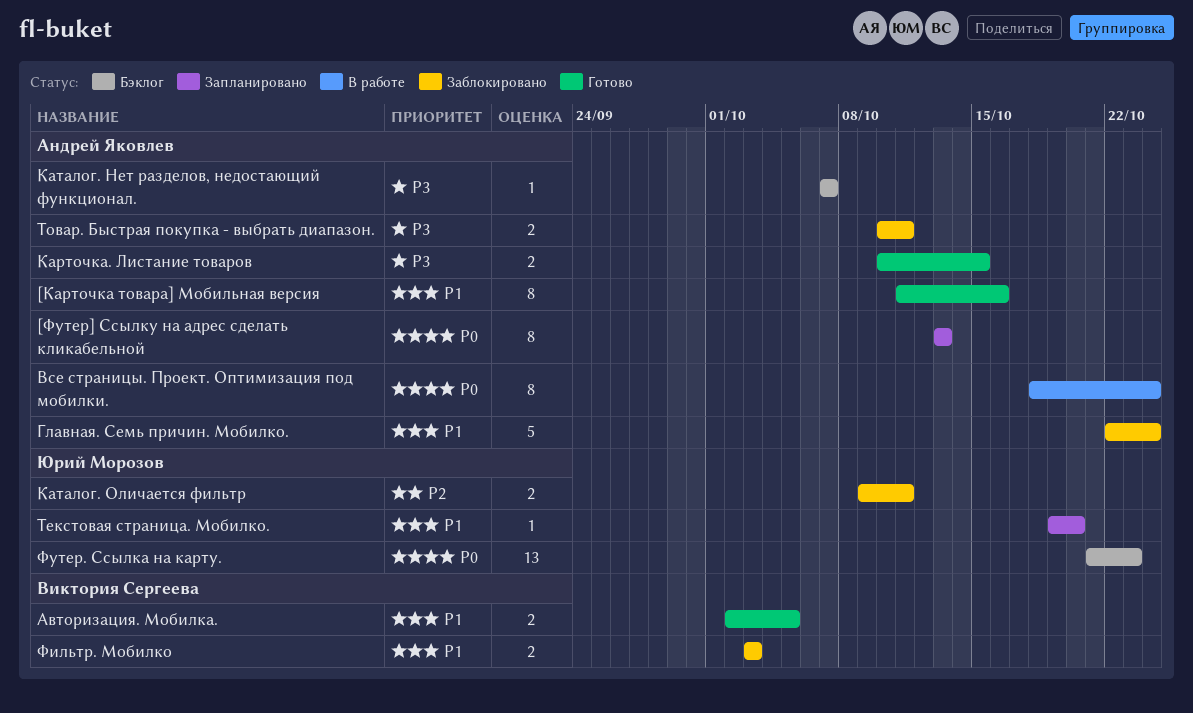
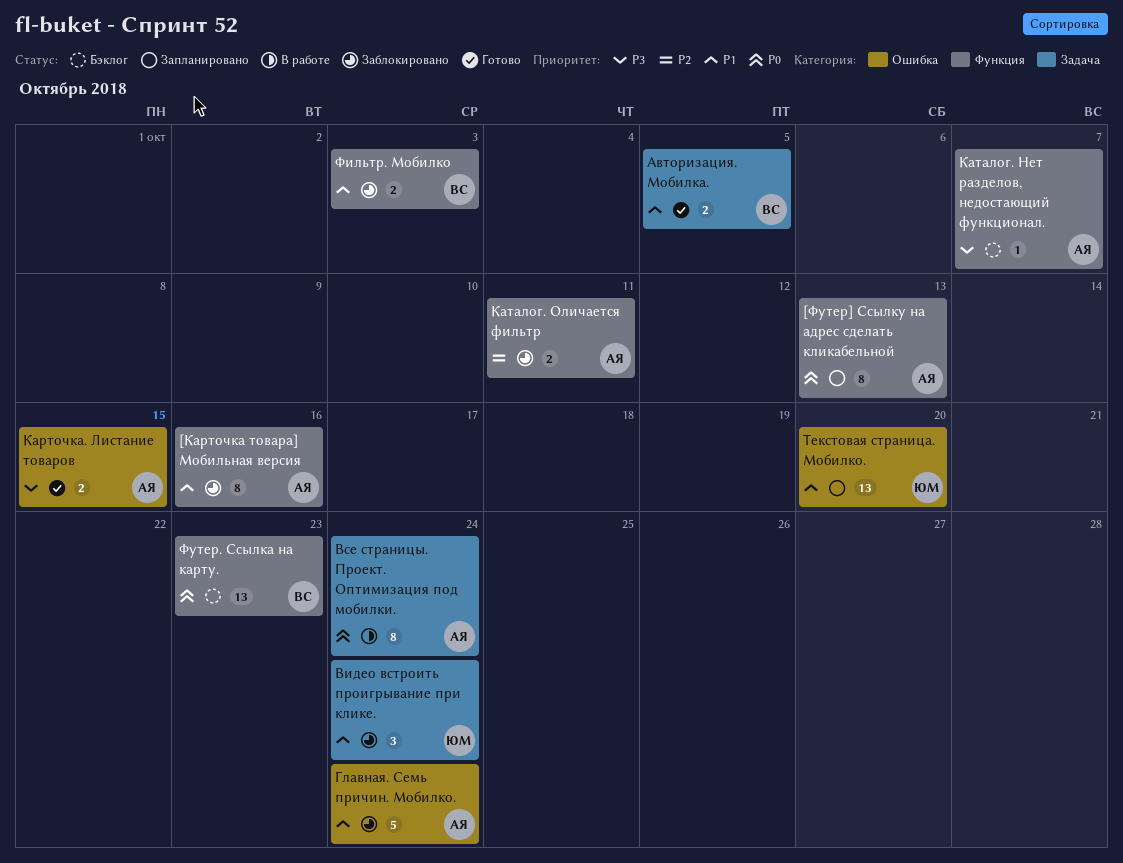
[Карточка товара] Мобильная версия, status: Готово -> Заблокировано
Видео встроить проигрывание при клике.: none -> present
Каталог. Оличается фильтр, owner: Юрий Морозов -> Андрей Яковлев
Текстовая страница. Мобилко., estimate: 1 -> 13
Товар. Быстрая покупка - выбрать диапазон.: present -> none
Футер. Ссылка на карту., owner: Юрий Морозов -> Виктория Сергеева

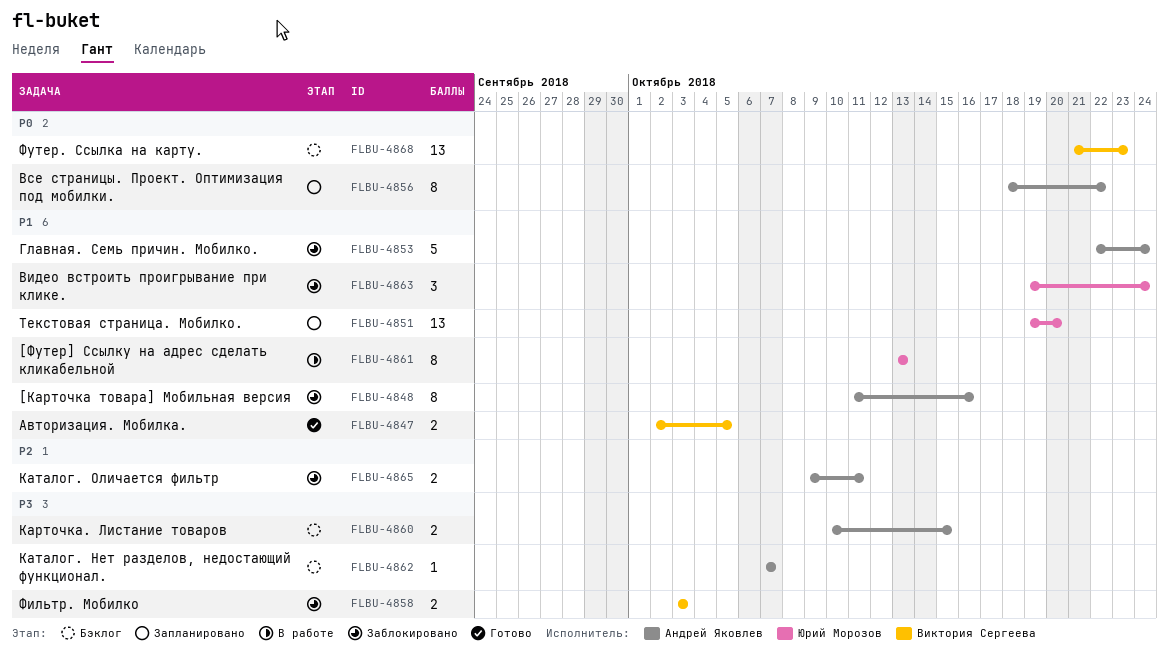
[Футер] Ссылку на адрес сделать кликабельной, status: Запланировано -> В работе
[Футер] Ссылку на адрес сделать кликабельной, owner: Андрей Яковлев -> Юрий Морозов
[Футер] Ссылку на адрес сделать кликабельной, priority: P0 -> P1
Все страницы. Проект. Оптимизация под мобилки., status: В работе -> Запланировано
Все страницы. Проект. Оптимизация под мобилки., due: Oct 24 -> Oct 22
Карточка. Листание товаров, status: Готово -> Бэклог
Фильтр. Мобилко, priority: P1 -> P3

